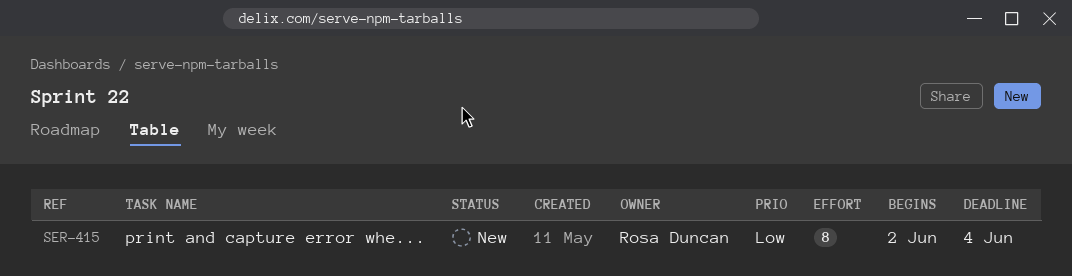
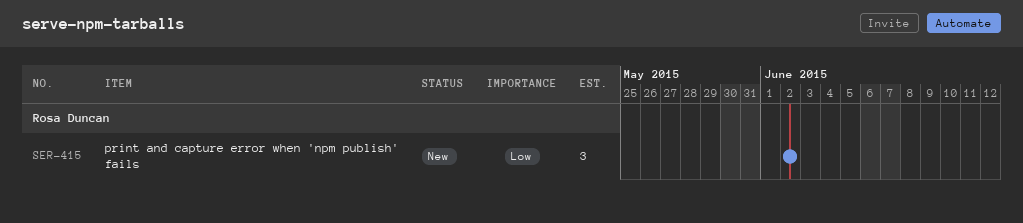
SER-415, estimate: 8 -> 3
SER-415, due: Jun 4 -> Jun 2

